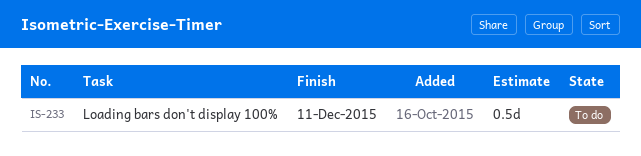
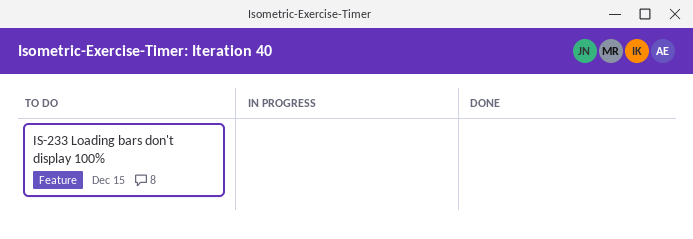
IS-233, due: Dec 11 -> Dec 15

